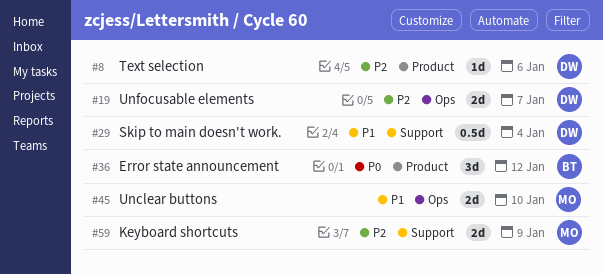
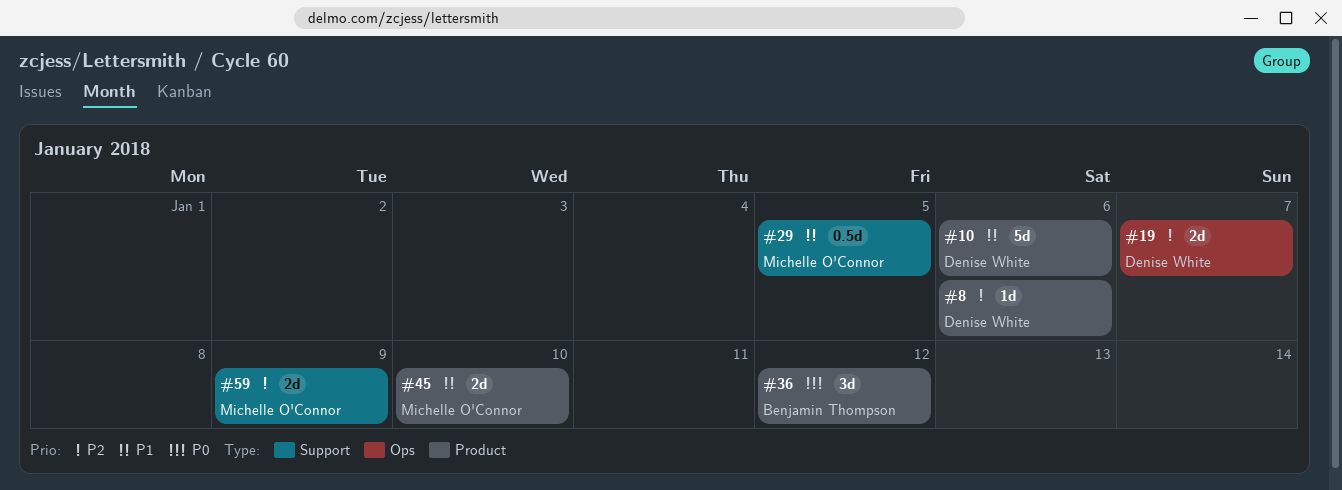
#10: none -> present
#29, owner: Denise White -> Michelle O'Connor
#29, due: Jan 4 -> Jan 5
#45, label: Ops -> Product

